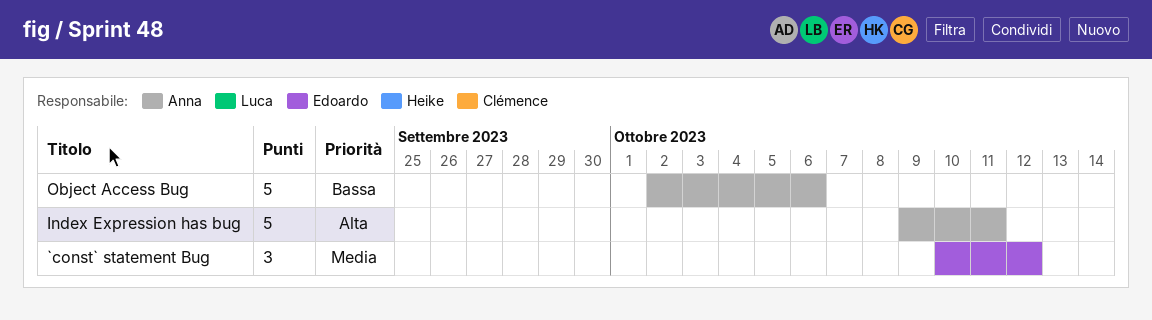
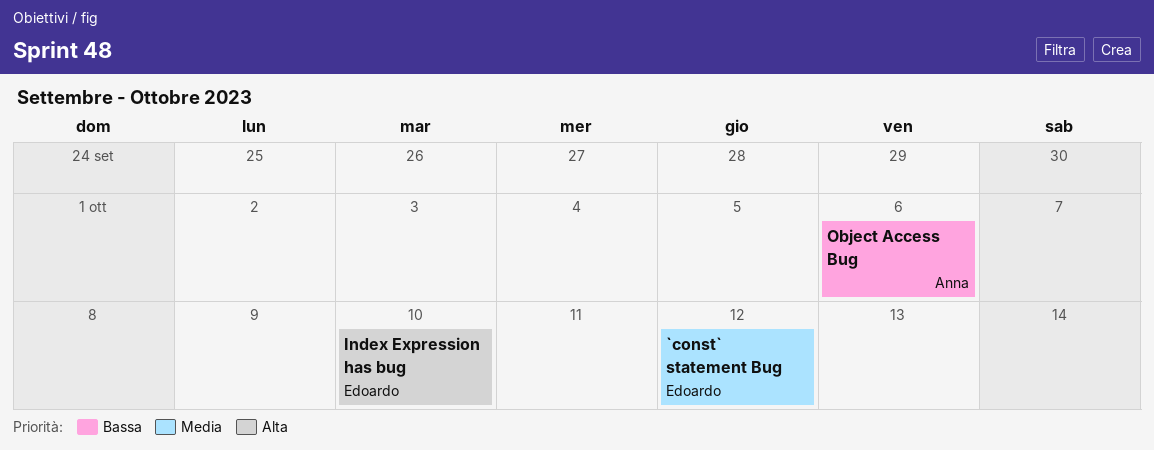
Index Expression has bug, owner: Anna -> Edoardo
Index Expression has bug, due: Oct 11 -> Oct 10

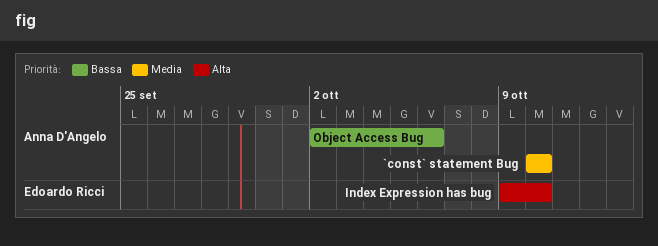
`const` statement Bug, owner: Edoardo Ricci -> Anna D'Angelo
`const` statement Bug, due: Oct 12 -> Oct 10

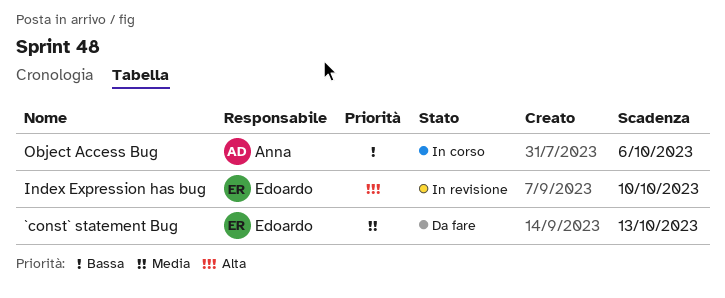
`const` statement Bug, owner: Anna D'Angelo -> Edoardo Ricci
`const` statement Bug, due: Oct 10 -> Oct 13

